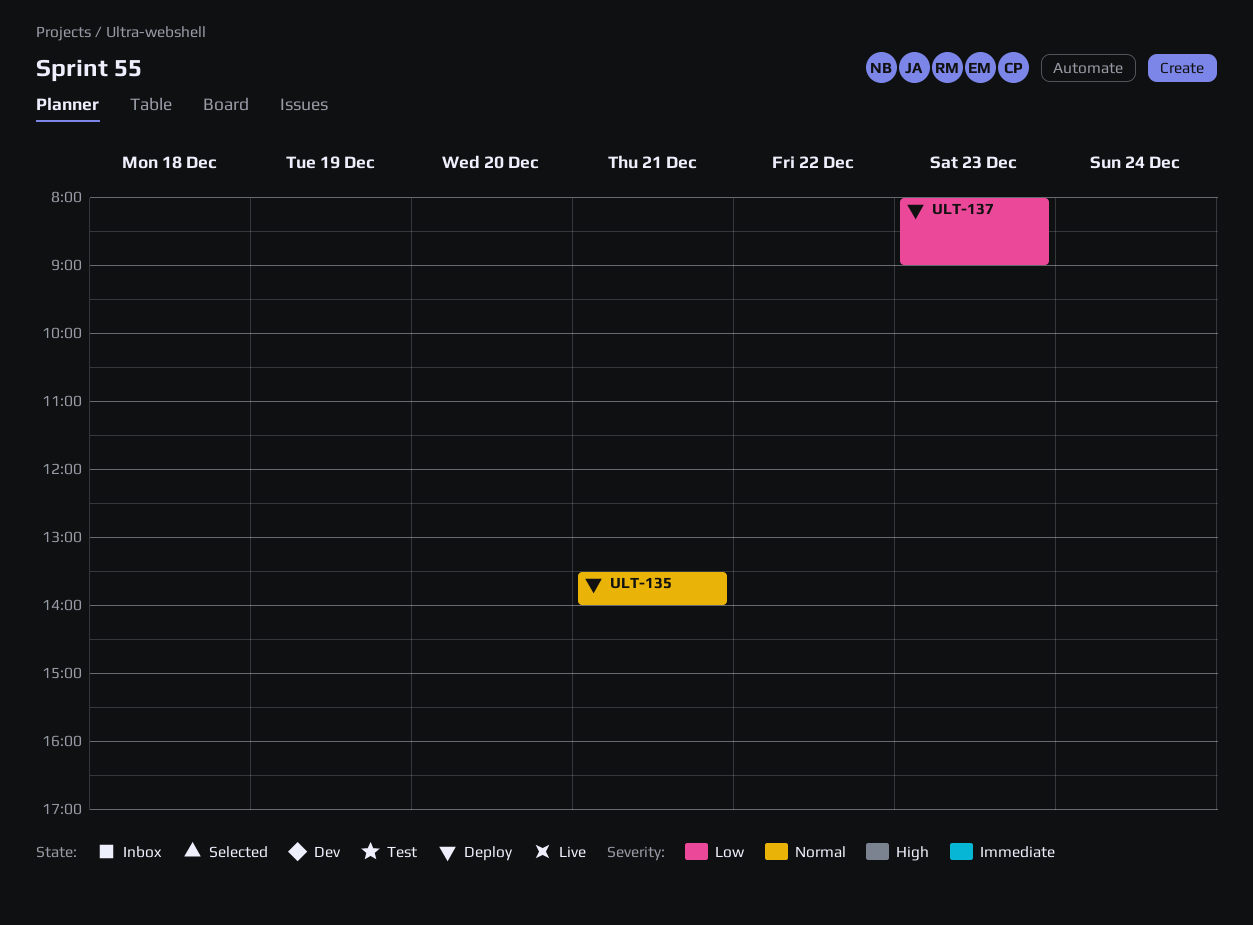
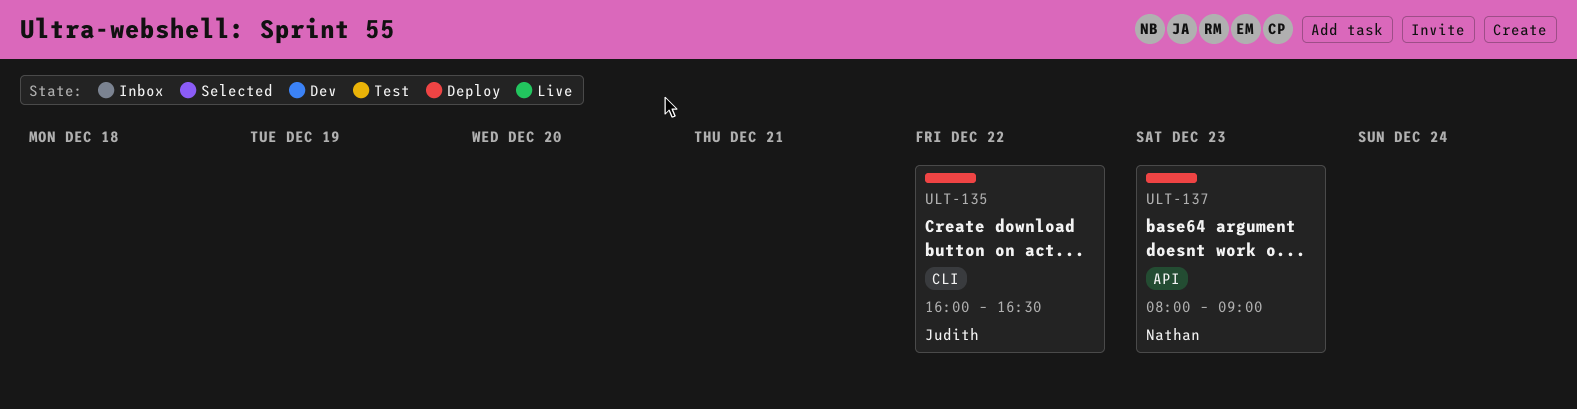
ULT-135, day: Dec 21 -> Dec 22
ULT-135, begins: 13:30 -> 16:00
ULT-135, ends: 14:00 -> 16:30

